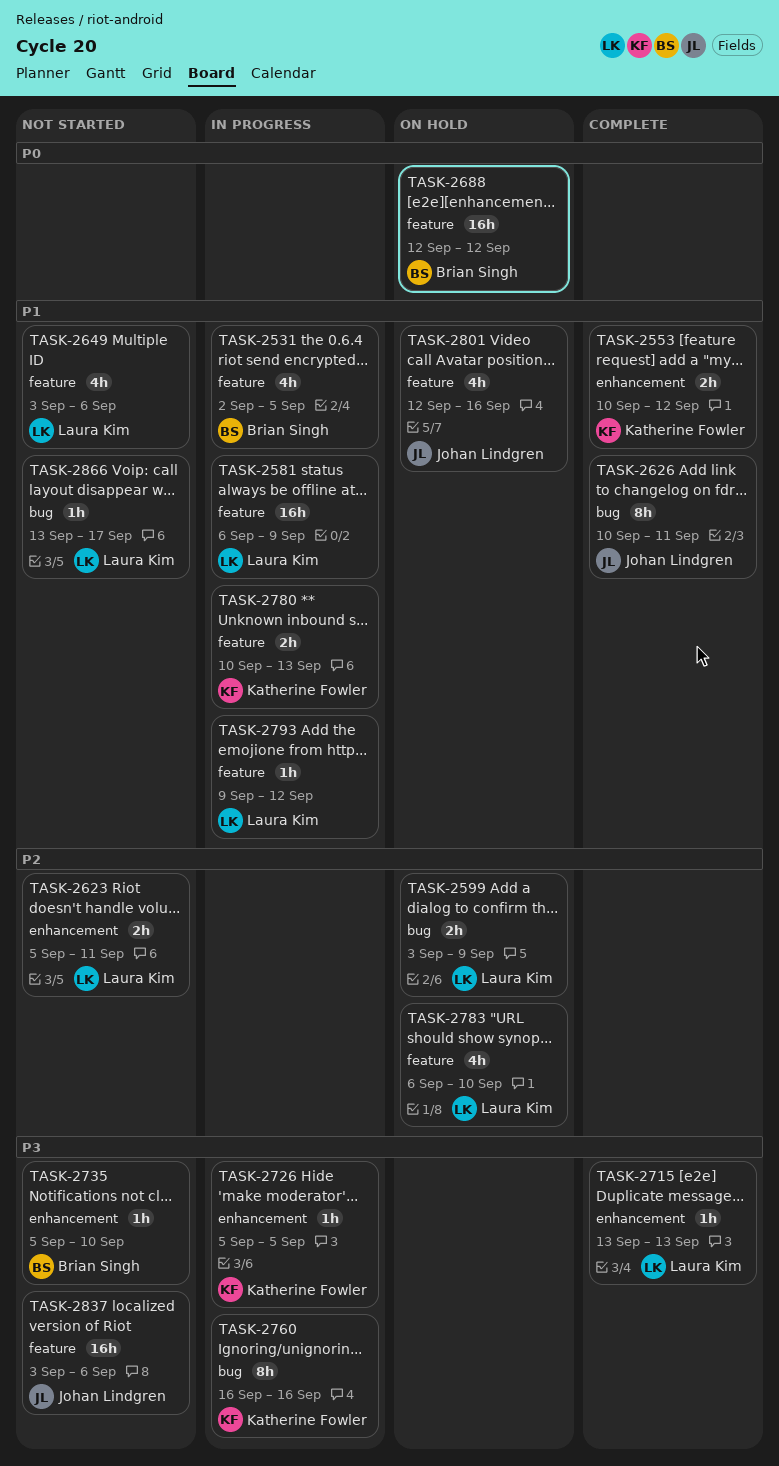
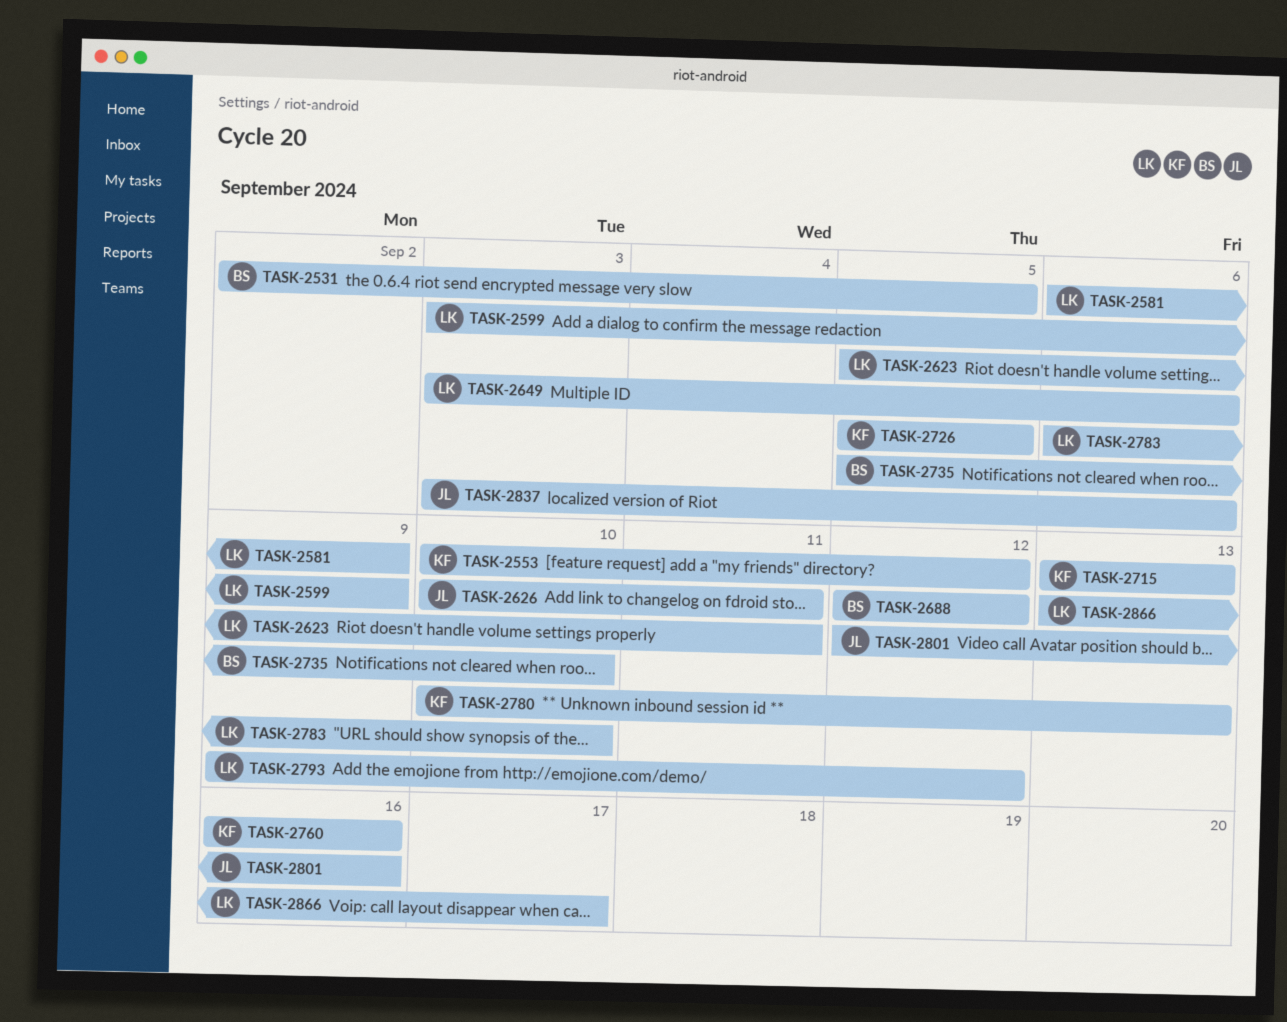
TASK-2715, owner: Laura Kim -> Katherine Fowler

